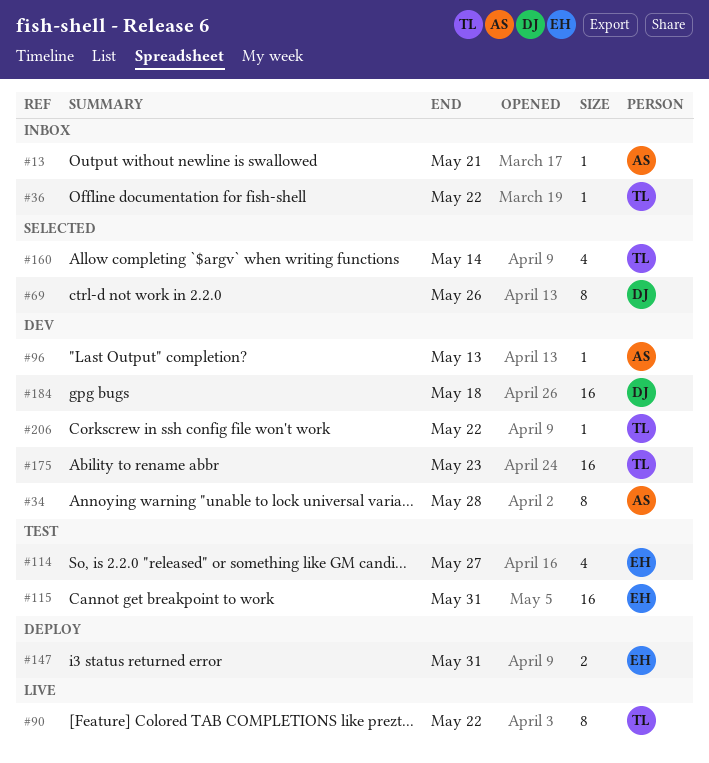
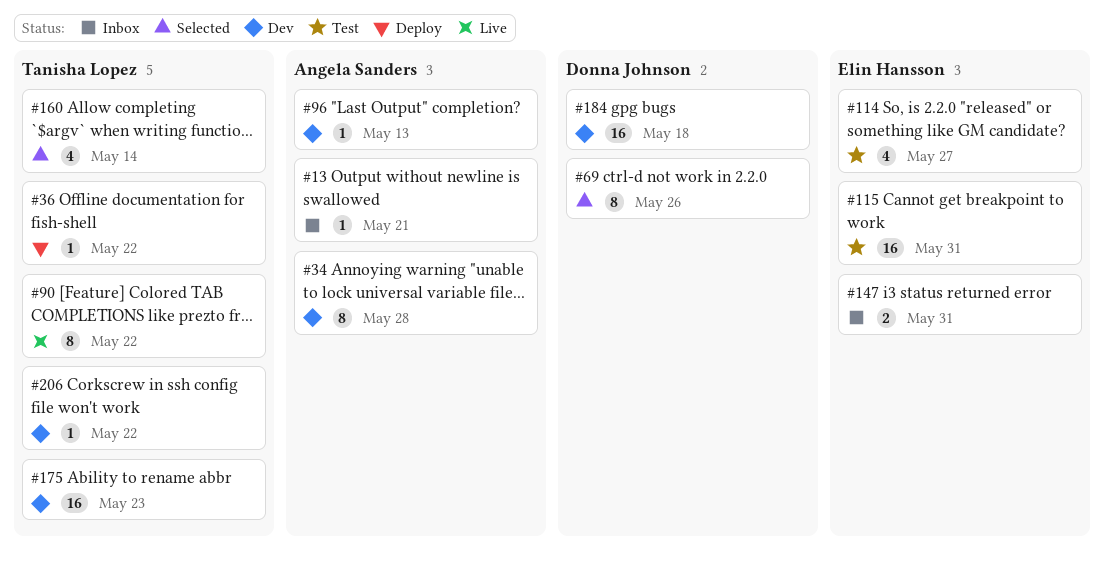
#36, status: Inbox -> Deploy
#147, status: Deploy -> Inbox

